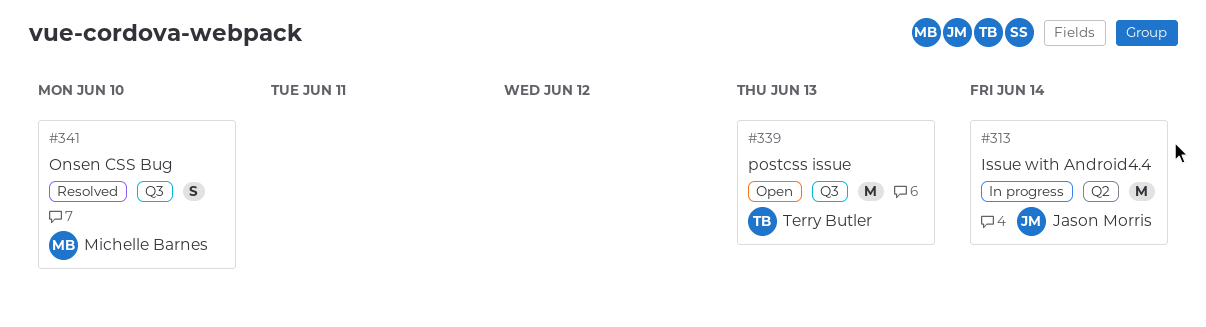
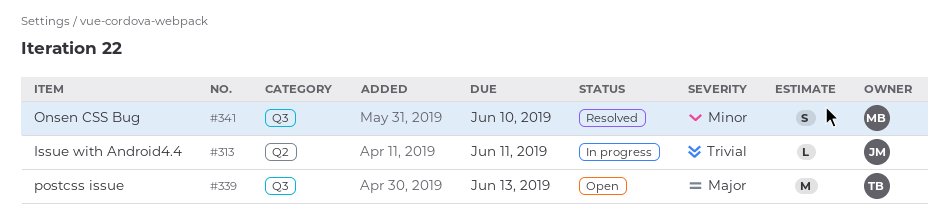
#313, estimate: M -> L
#313, due: Jun 14 -> Jun 11

